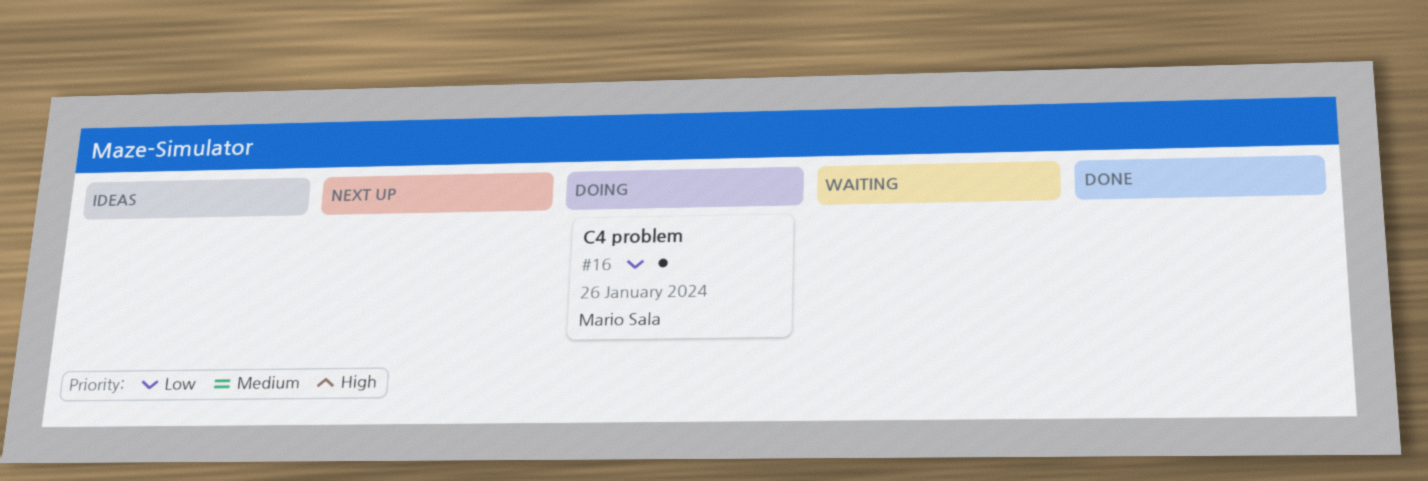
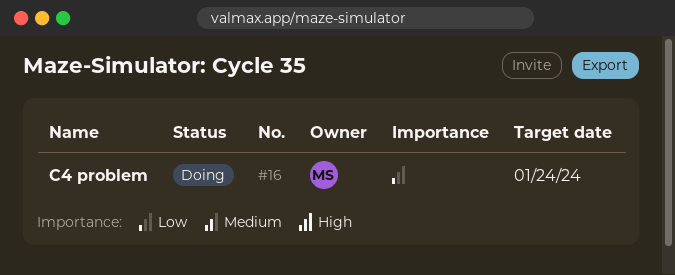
#16, due: Jan 26 -> Jan 24

